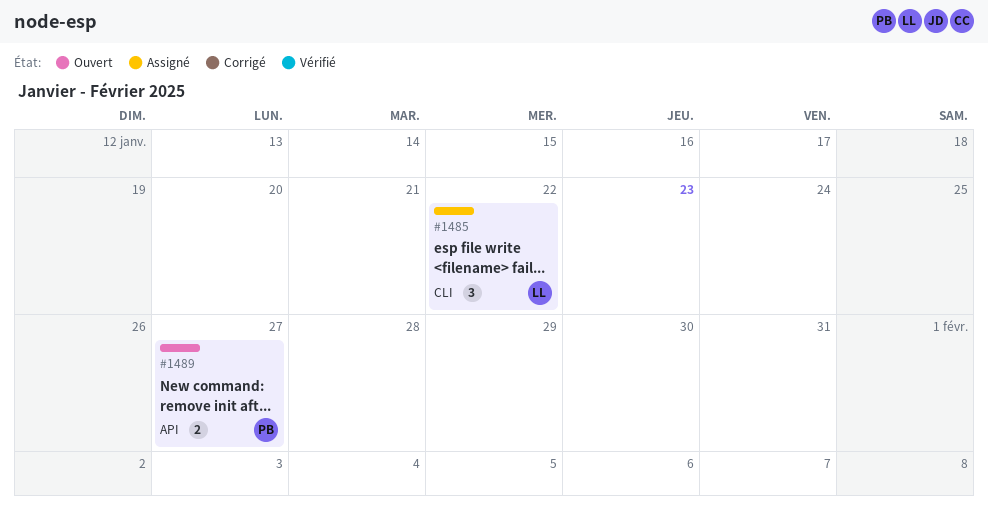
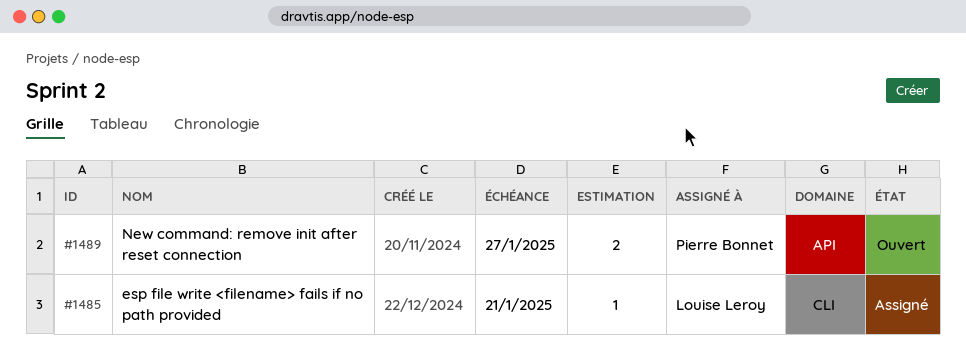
#1485, estimate: 3 -> 1
#1485, due: Jan 22 -> Jan 21

